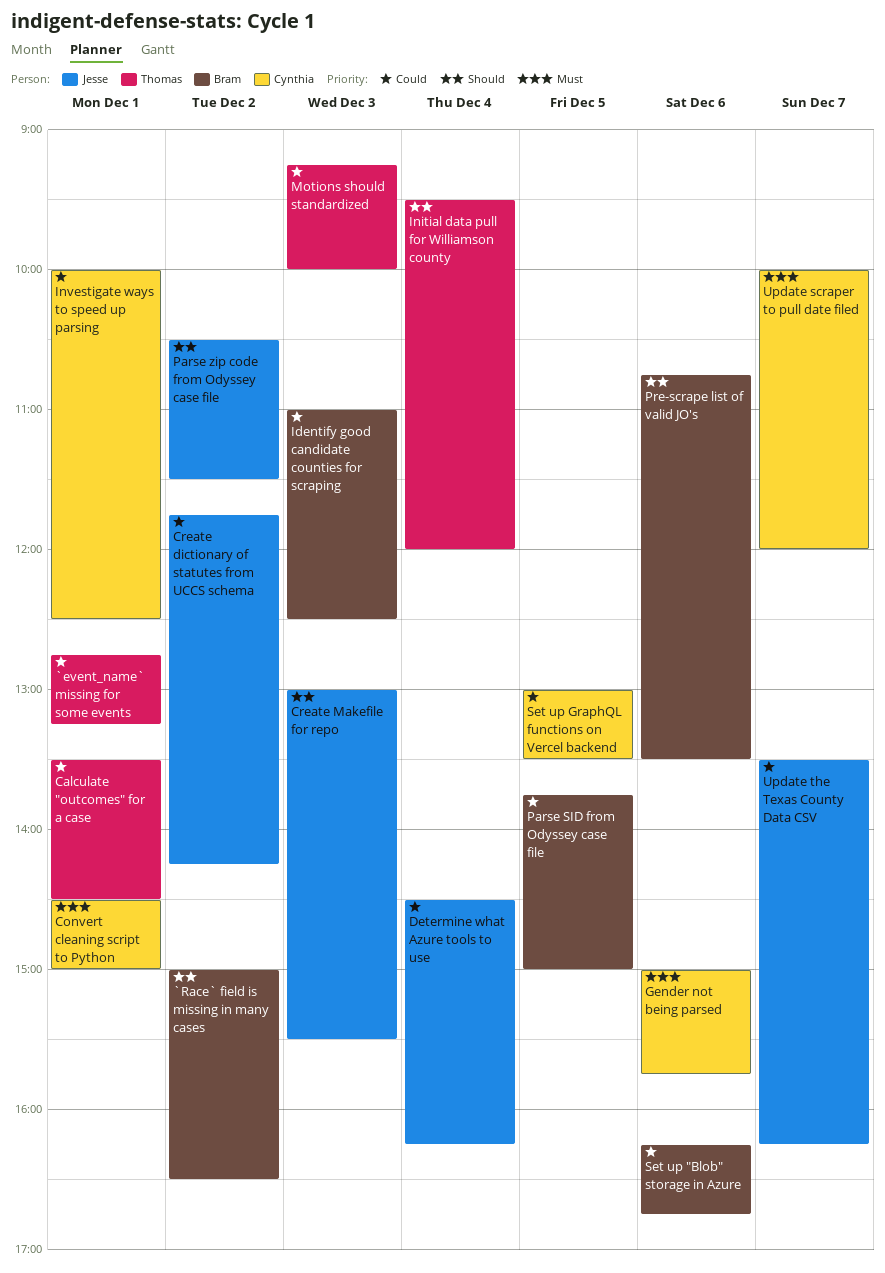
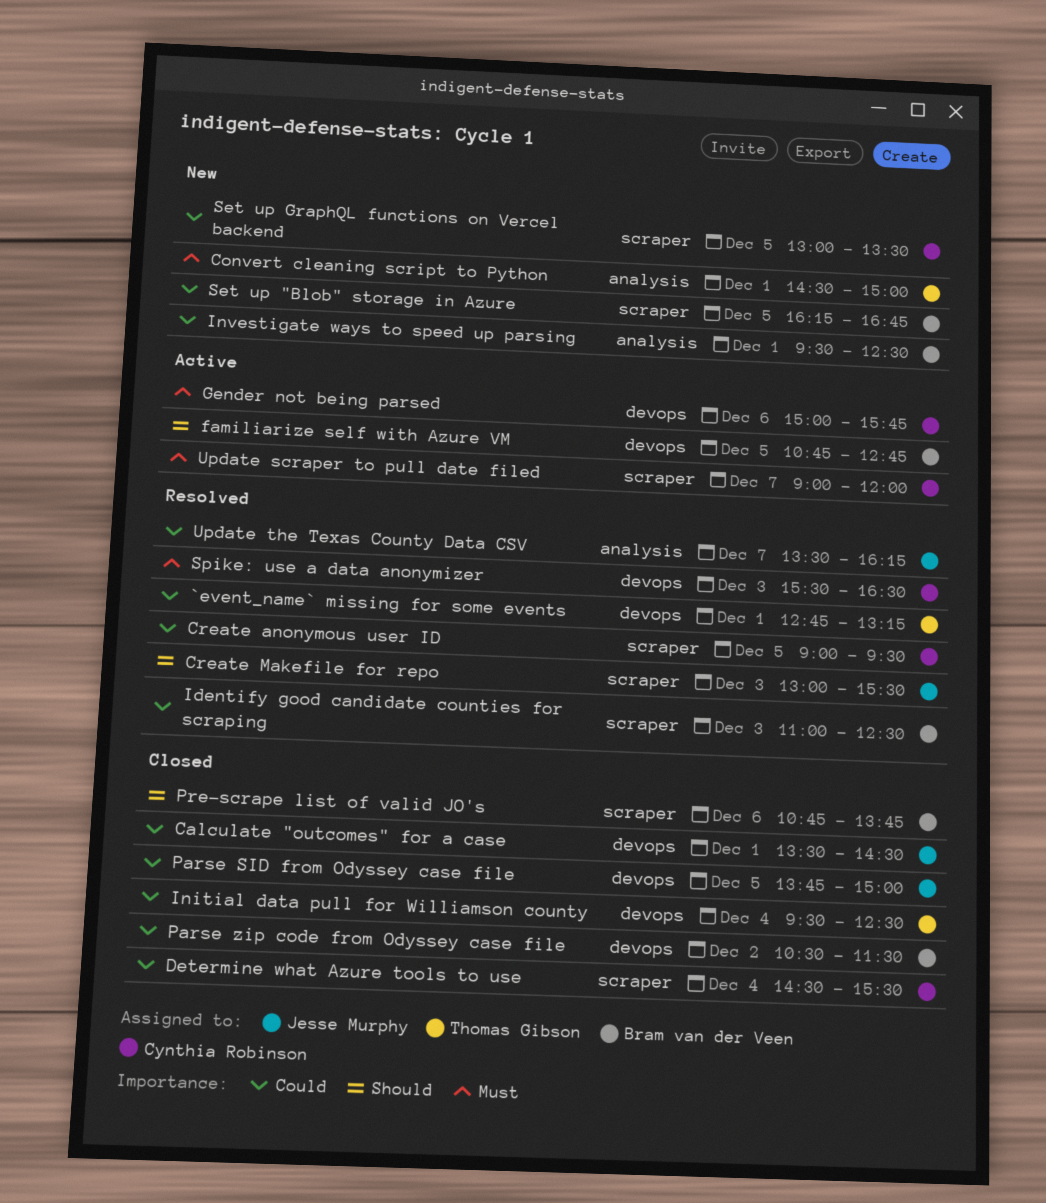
`Race` field is missing in many cases: present -> none
Calculate "outcomes" for a case, owner: Thomas Gibson -> Jesse Murphy
Convert cleaning script to Python, owner: Cynthia Robinson -> Thomas Gibson
Create anonymous user ID: none -> present
Create dictionary of statutes from UCCS schema: present -> none
Determine what Azure tools to use, owner: Jesse Murphy -> Cynthia Robinson
Determine what Azure tools to use, ends: 16:15 -> 15:30
familiarize self with Azure VM: none -> present
Initial data pull for Williamson county, priority: Should -> Could
Initial data pull for Williamson county, ends: 12:00 -> 12:30
Investigate ways to speed up parsing, owner: Cynthia Robinson -> Bram van der Veen
Investigate ways to speed up parsing, begins: 10:00 -> 09:30
Motions should standardized: present -> none
Parse SID from Odyssey case file, owner: Bram van der Veen -> Jesse Murphy
Parse zip code from Odyssey case file, owner: Jesse Murphy -> Bram van der Veen
Parse zip code from Odyssey case file, priority: Should -> Could
Pre-scrape list of valid JO's, ends: 13:30 -> 13:45
Set up "Blob" storage in Azure, day: Dec 6 -> Dec 5
Spike: use a data anonymizer: none -> present
Update scraper to pull date filed, begins: 10:00 -> 09:00

